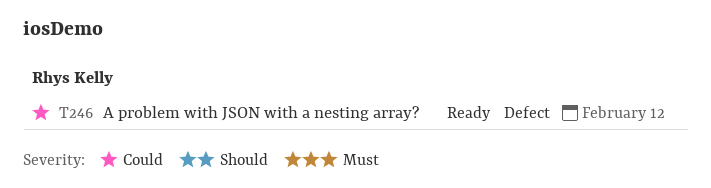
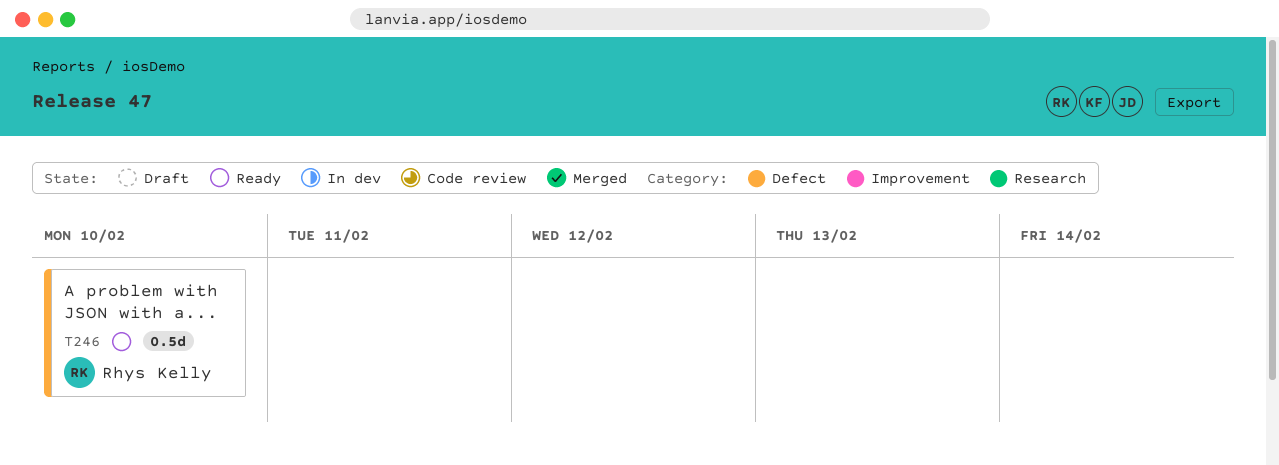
T246, due: Feb 12 -> Feb 10

